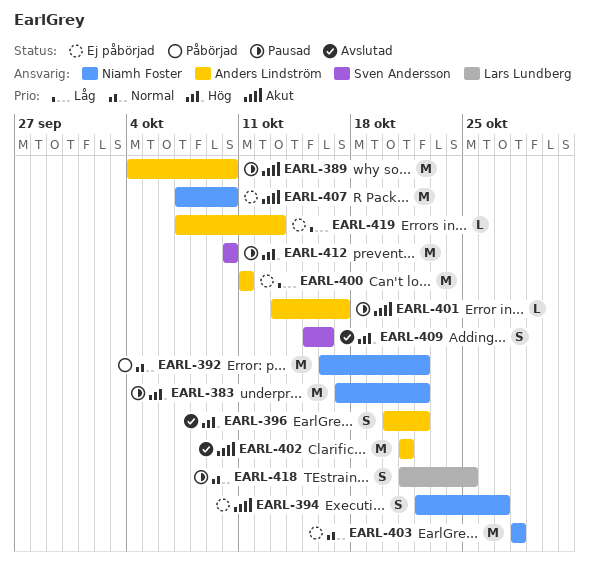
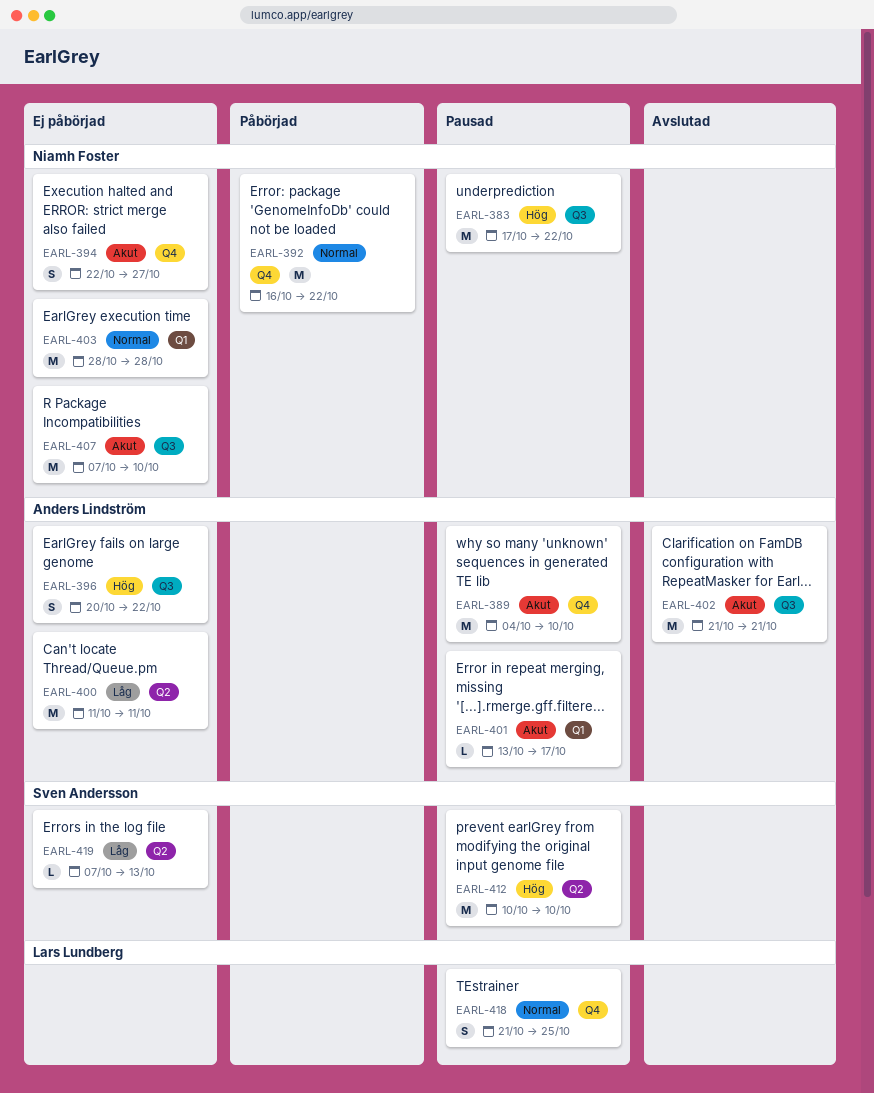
EARL-396, status: Avslutad -> Ej påbörjad
EARL-409: present -> none
EARL-419, owner: Anders Lindström -> Sven Andersson

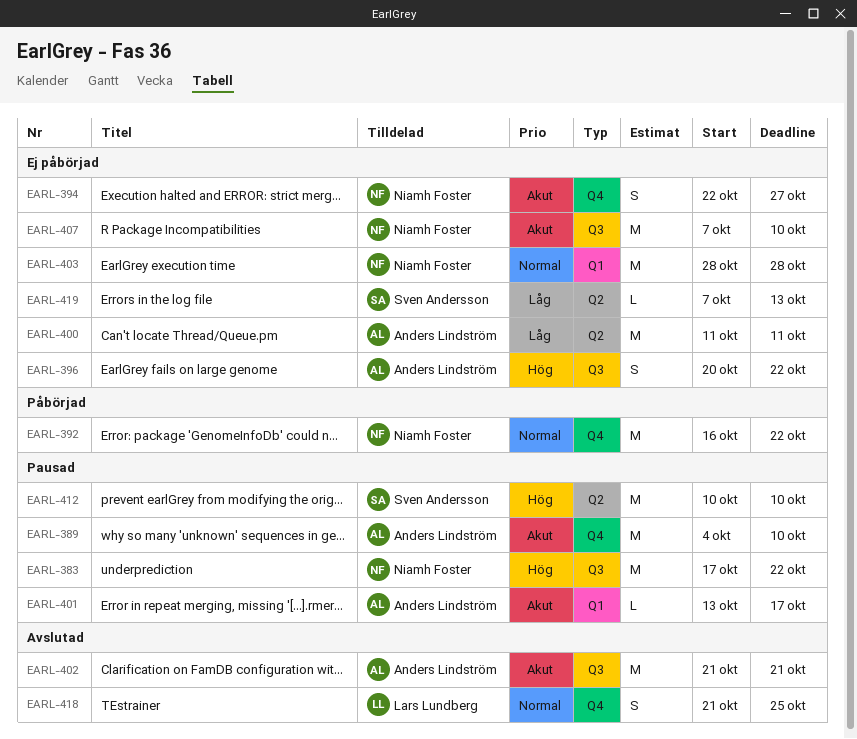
EARL-418, status: Pausad -> Avslutad

